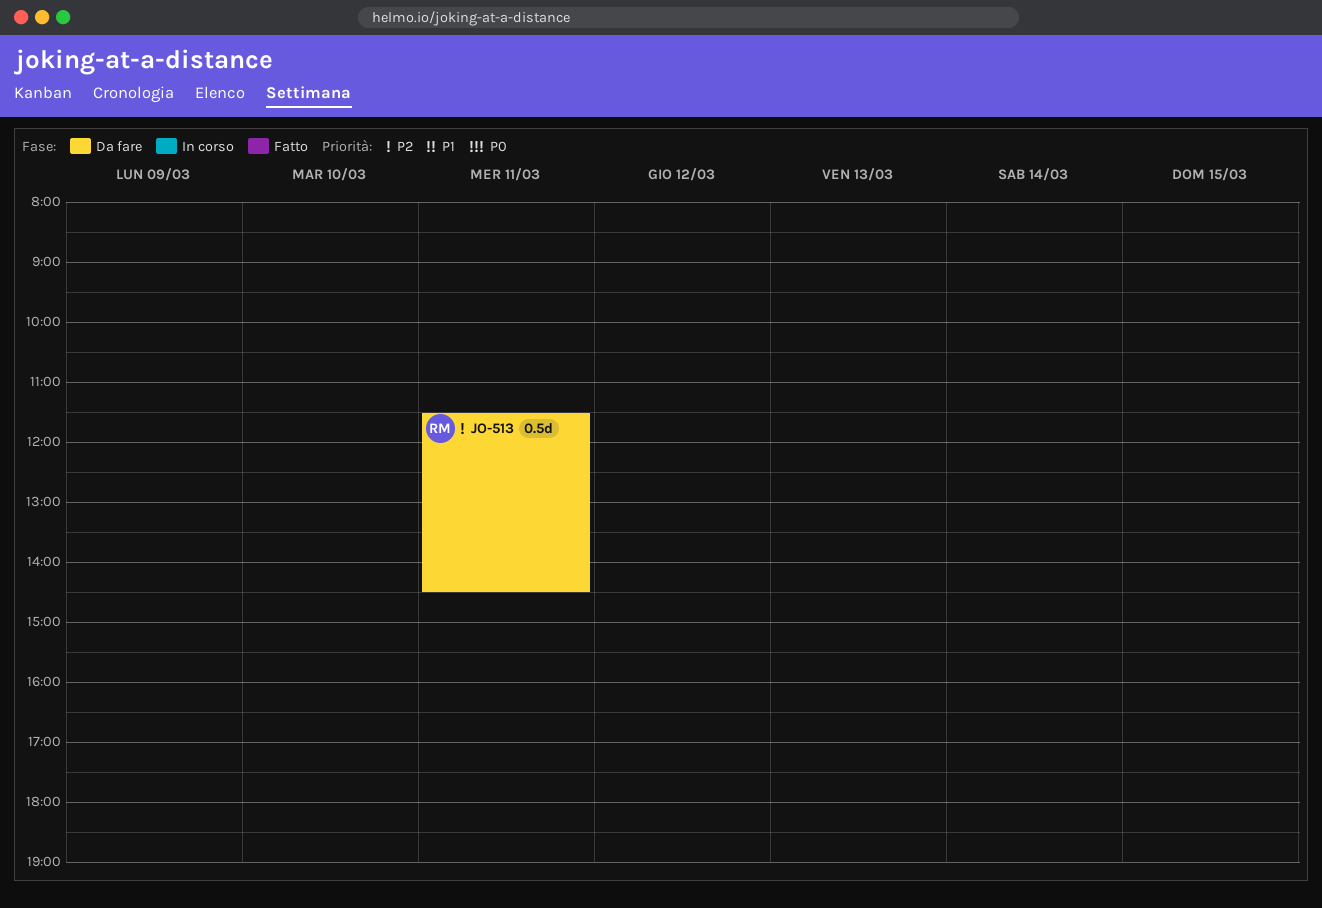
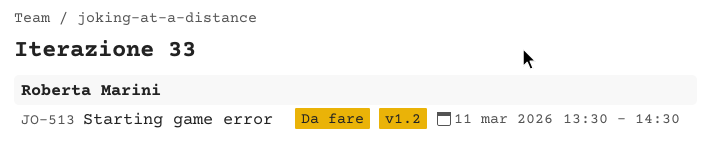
JO-513, begins: 11:30 -> 13:30

